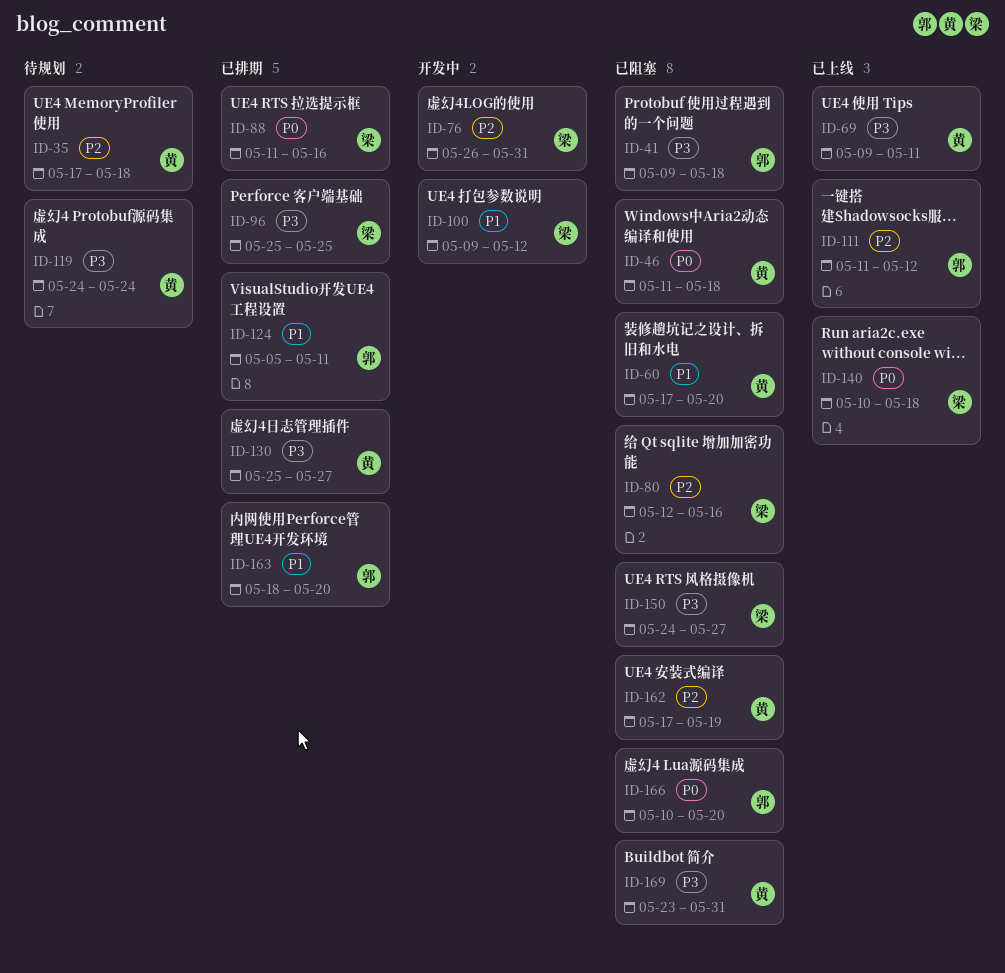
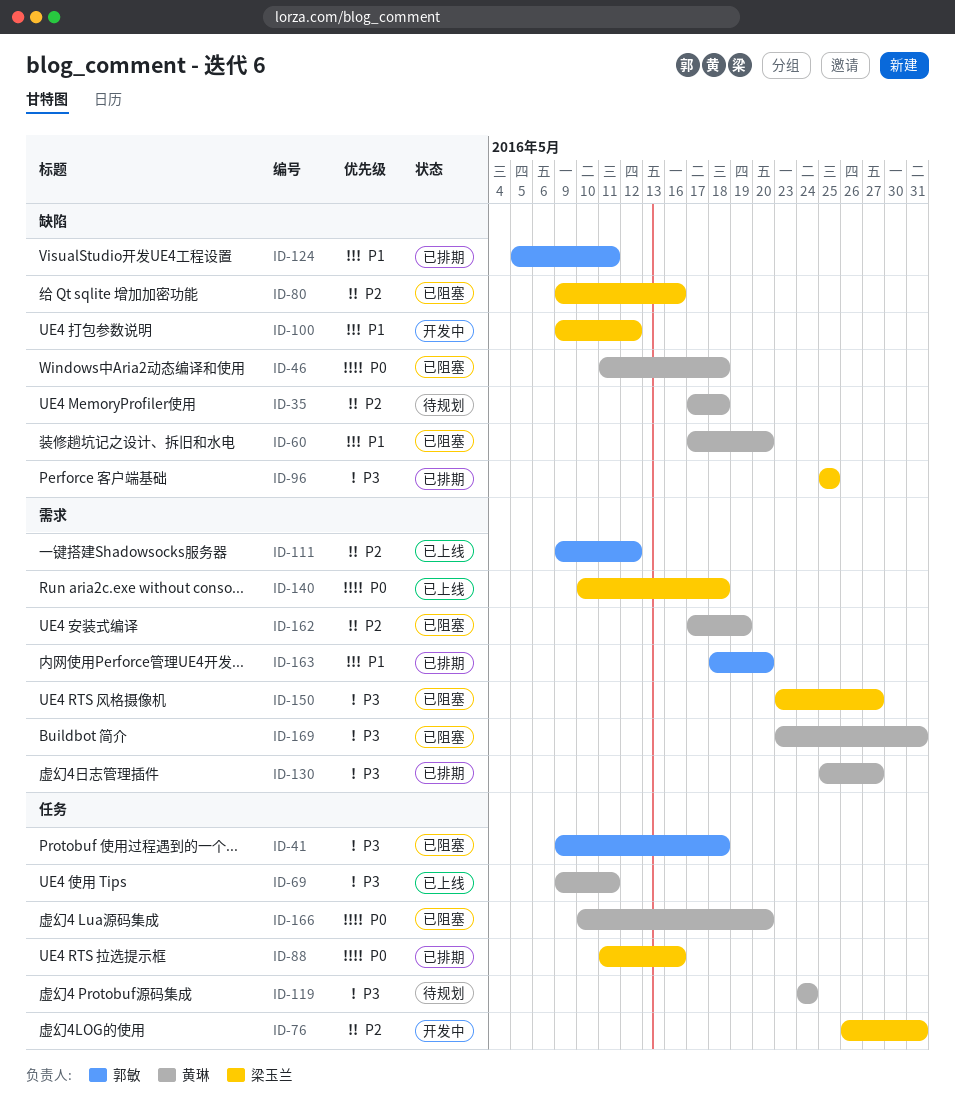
ID-80, start: May 12 -> May 9
ID-111, start: May 11 -> May 9
ID-150, start: May 24 -> May 23
ID-166, owner: 郭敏 -> 黄琳

